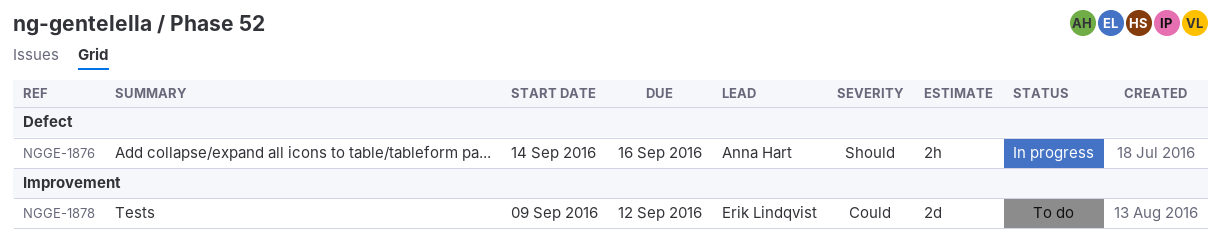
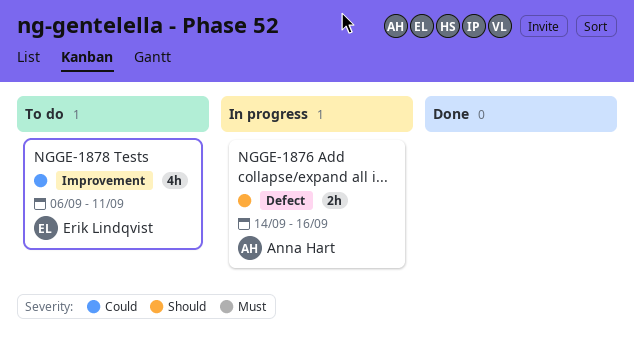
NGGE-1878, estimate: 2d -> 4h
NGGE-1878, start: Sep 9 -> Sep 6
NGGE-1878, due: Sep 12 -> Sep 11

